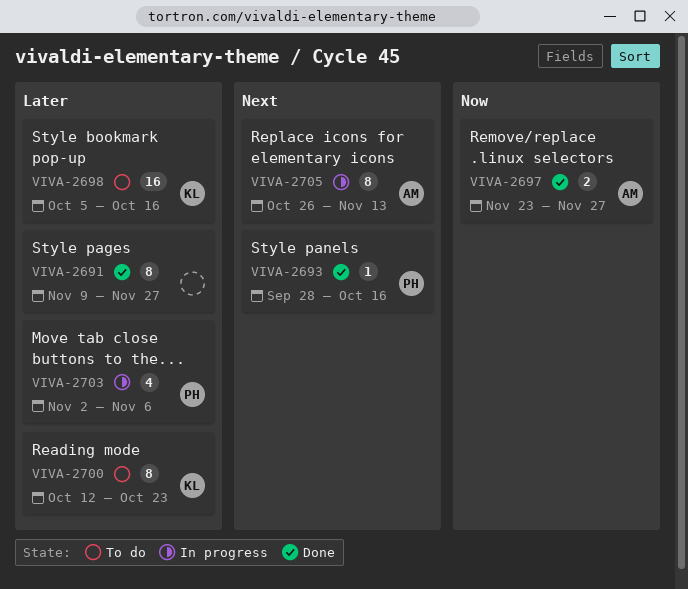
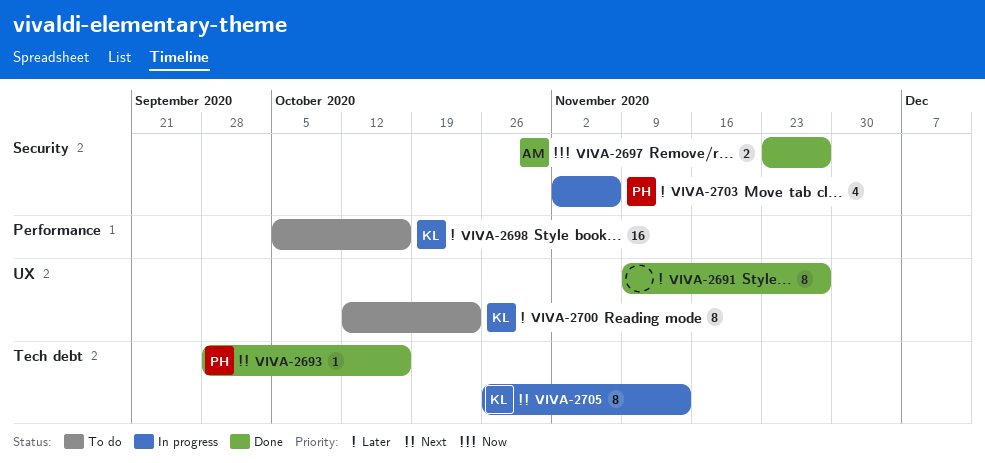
VIVA-2705, owner: AM -> KL

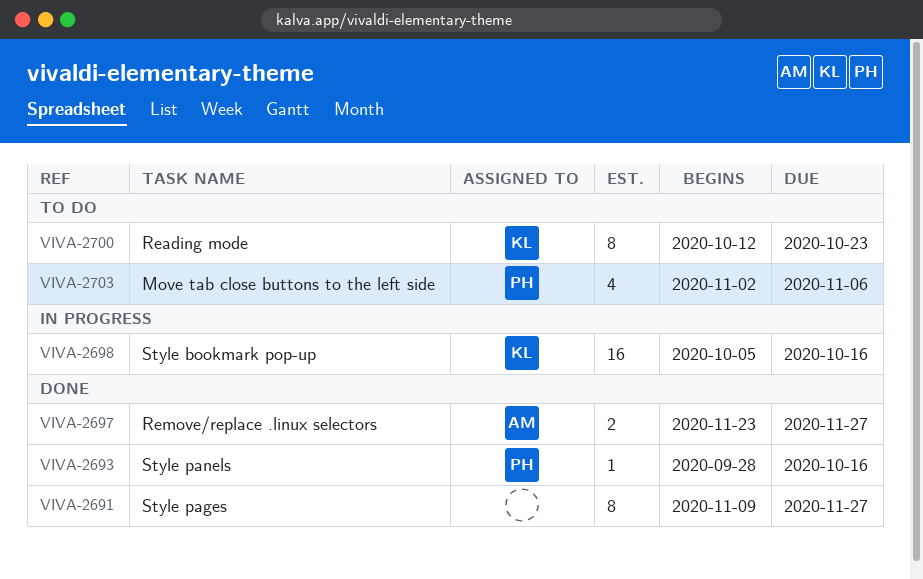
VIVA-2698, status: To do -> In progress
VIVA-2703, status: In progress -> To do
VIVA-2705: present -> none

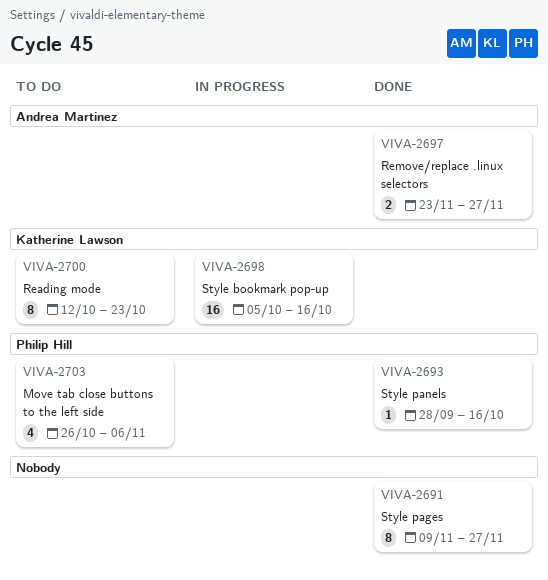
VIVA-2703, start: Nov 2 -> Oct 26

